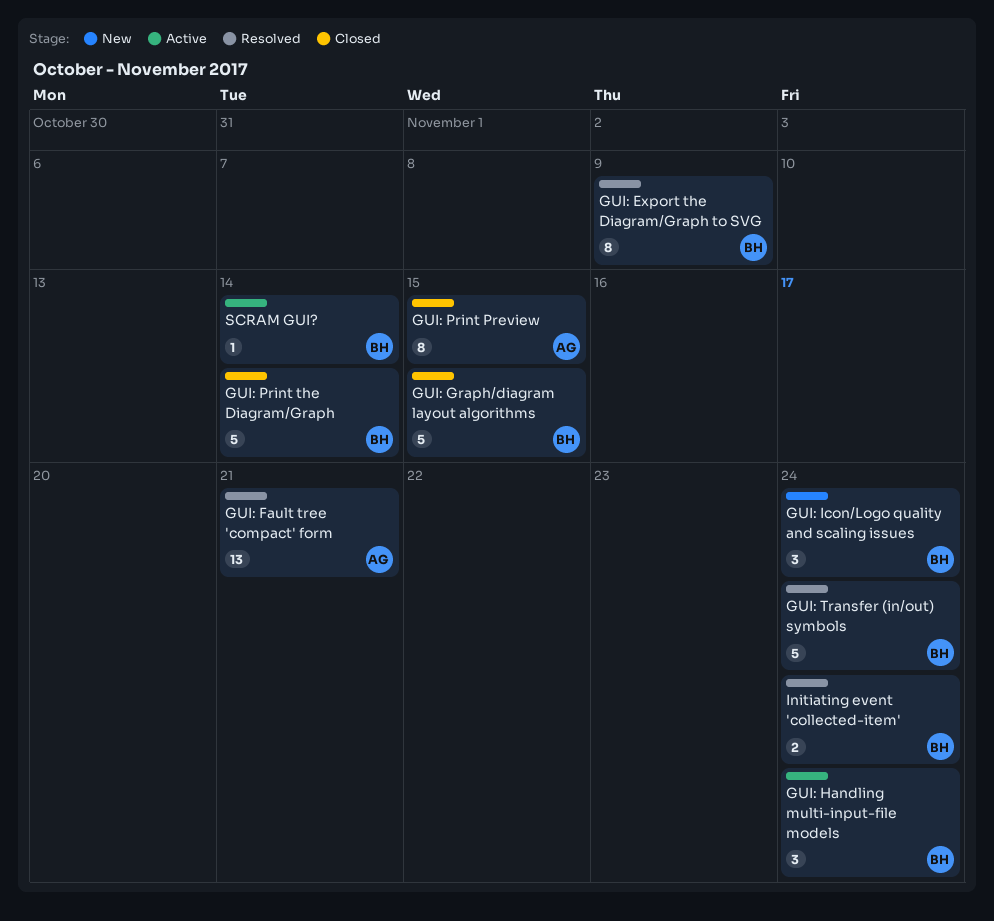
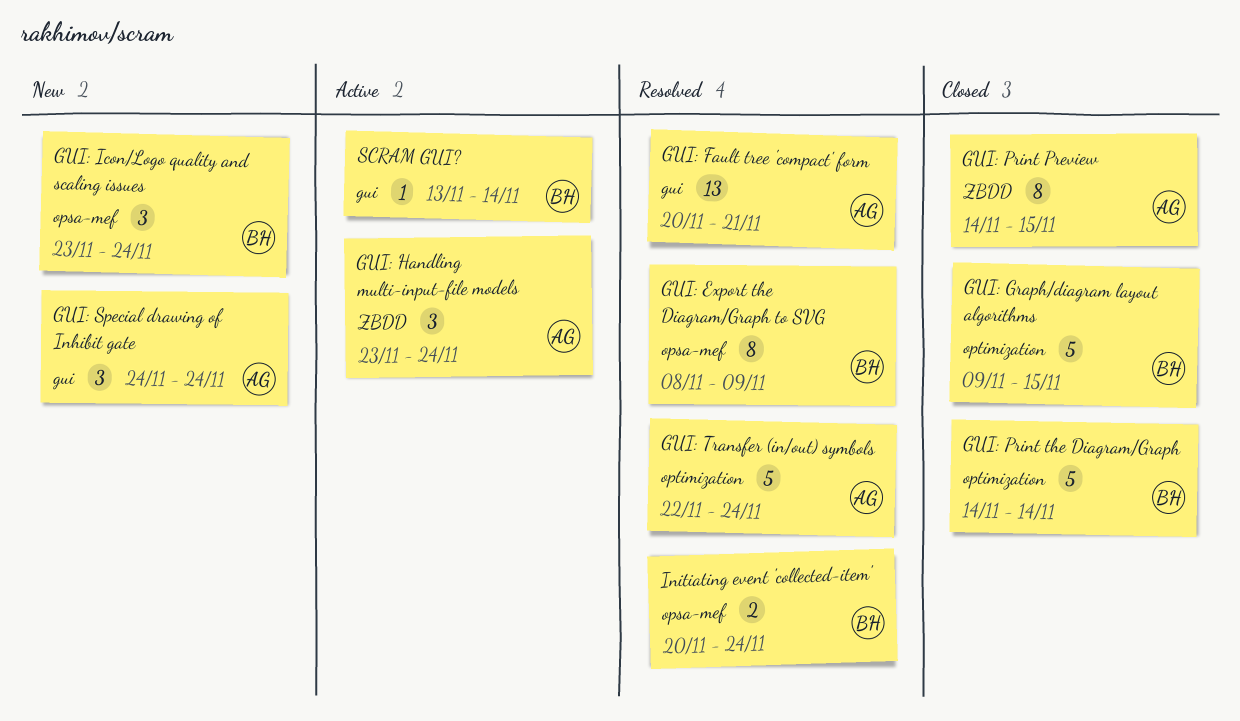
GUI: Handling multi-input-file models, owner: BH -> AG
GUI: Special drawing of Inhibit gate: none -> present
GUI: Transfer (in/out) symbols, owner: BH -> AG

